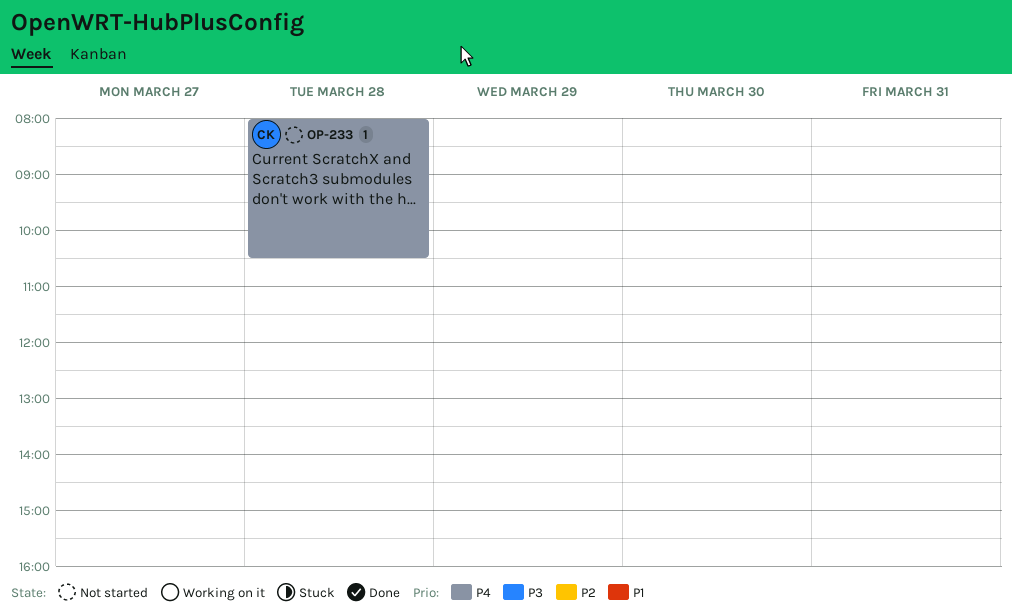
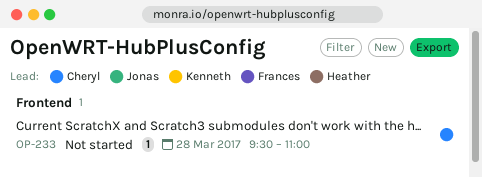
OP-233, begins: 08:00 -> 09:30
OP-233, ends: 10:30 -> 11:00

